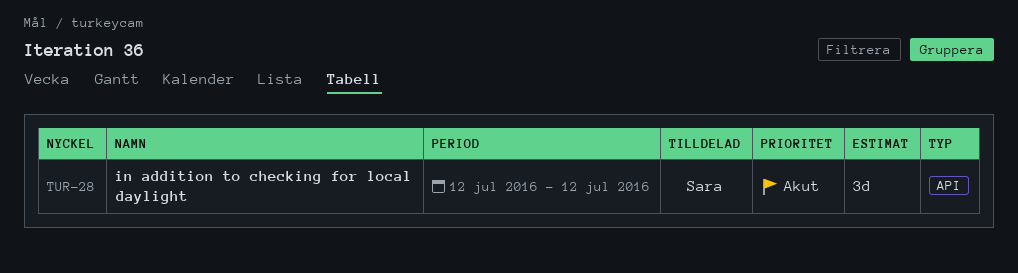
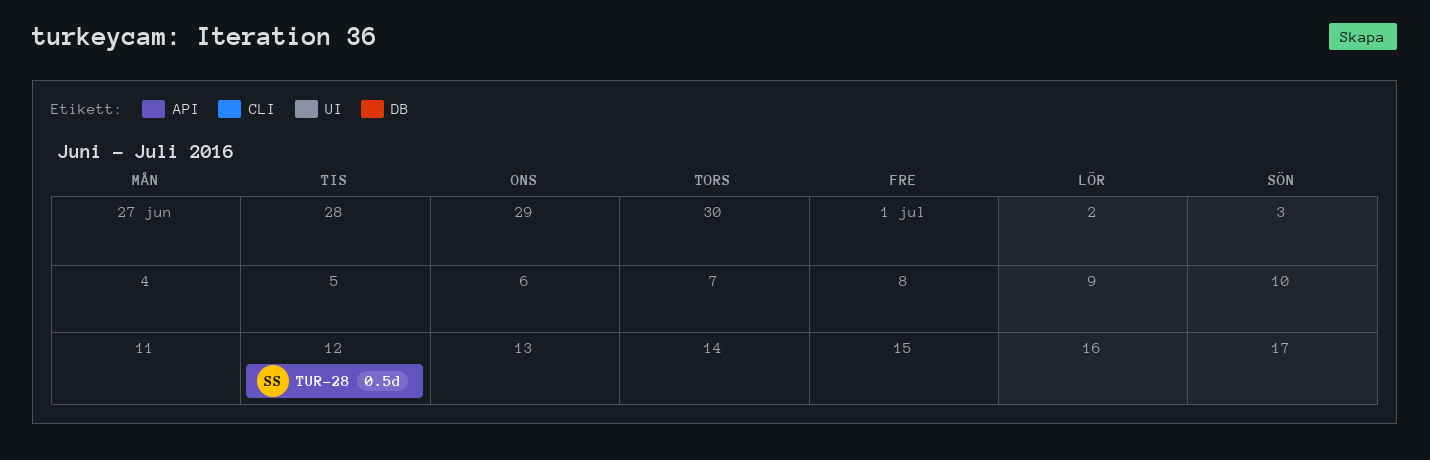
TUR-28, estimate: 3d -> 0.5d

